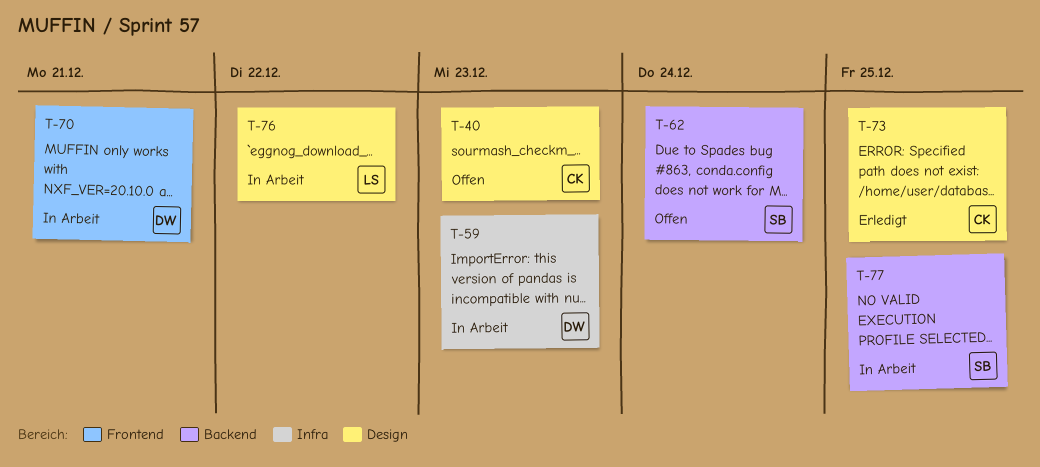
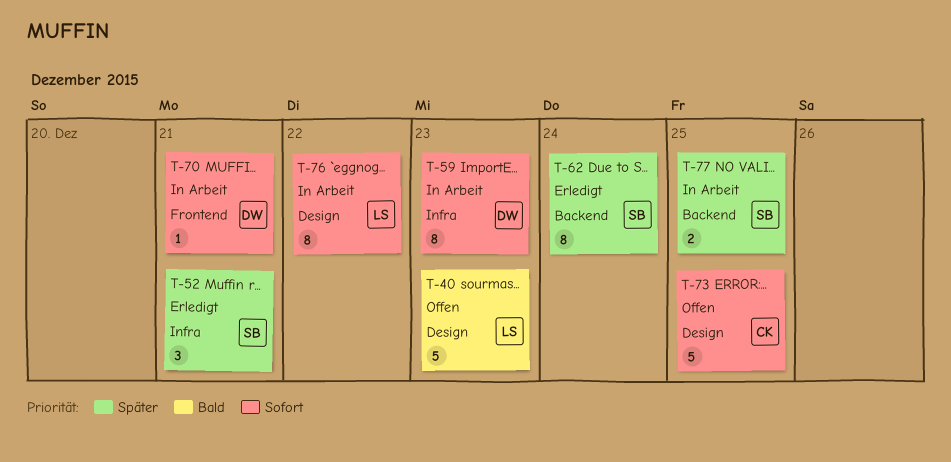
T-40, owner: CK -> LS
T-52: none -> present
T-62, status: Offen -> Erledigt
T-73, status: Erledigt -> Offen

